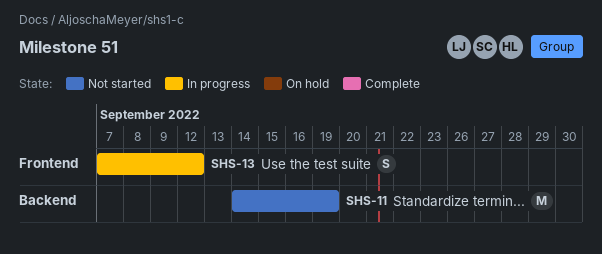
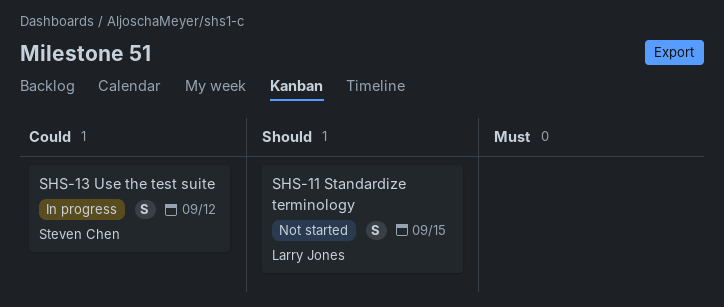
SHS-11, estimate: M -> S
SHS-11, due: Sep 19 -> Sep 15

